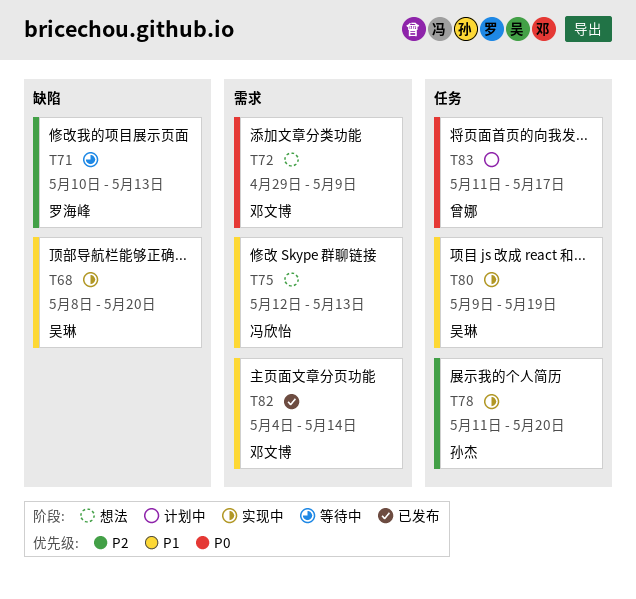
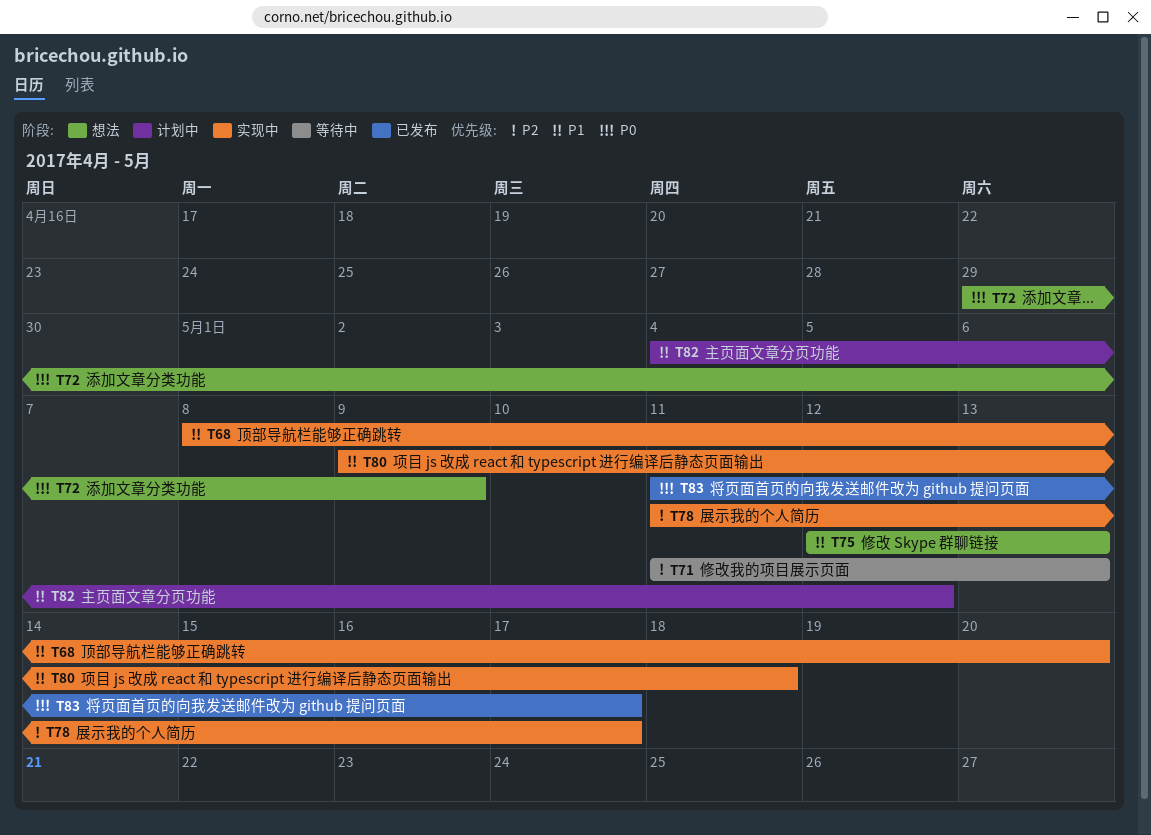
T71, start: May 10 -> May 11
T78, due: May 20 -> May 17
T80, due: May 19 -> May 18
T82, status: 已发布 -> 计划中
T82, due: May 14 -> May 12
T83, status: 计划中 -> 已发布

